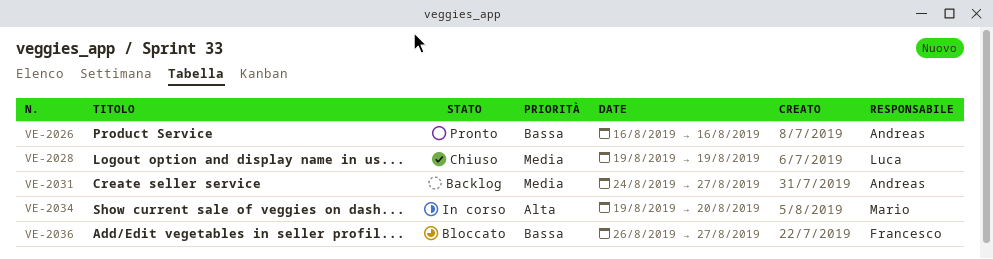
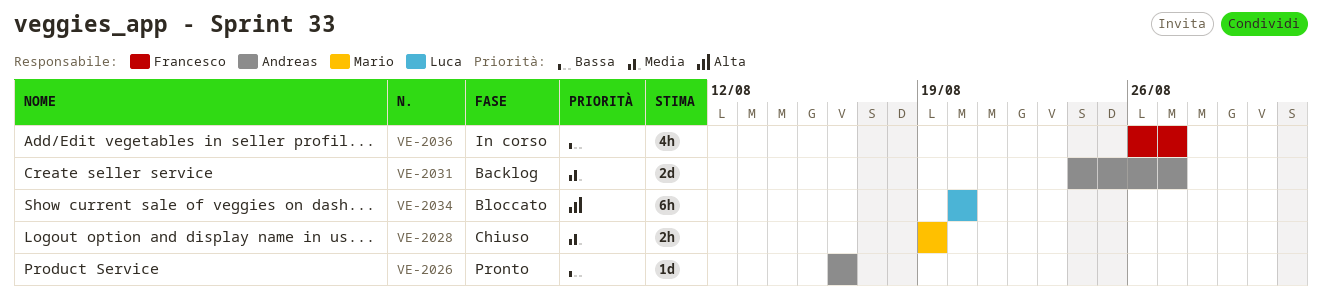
VE-2028, owner: Luca -> Mario
VE-2034, status: In corso -> Bloccato
VE-2034, owner: Mario -> Luca
VE-2034, start: Aug 19 -> Aug 20
VE-2036, status: Bloccato -> In corso

